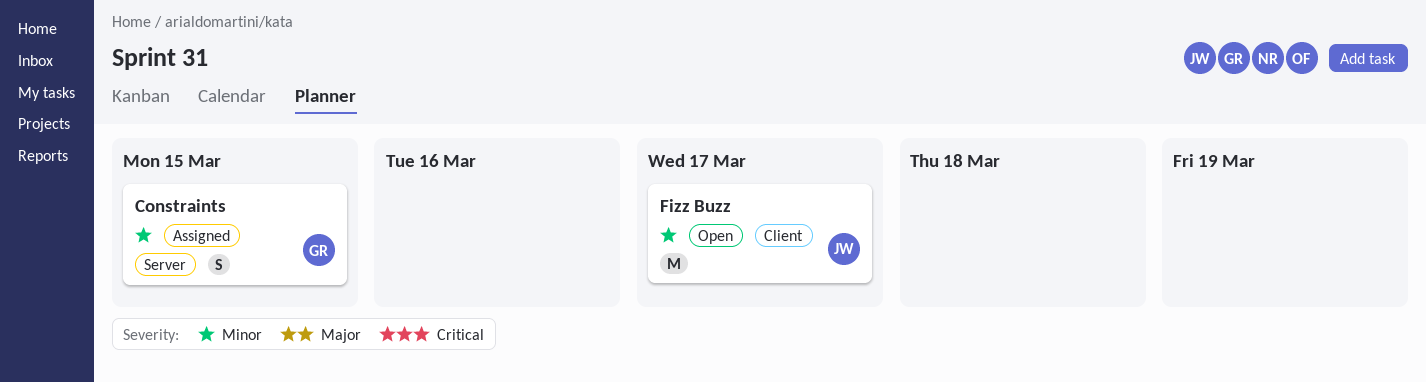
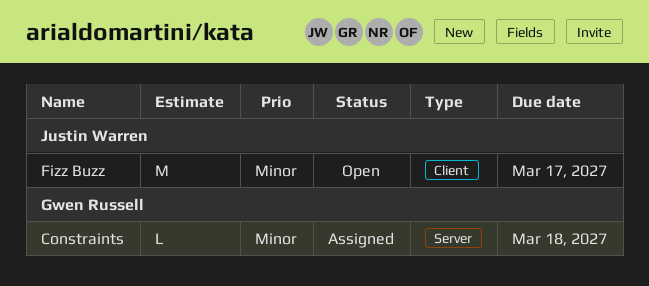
Constraints, estimate: S -> L
Constraints, due: Mar 15 -> Mar 18

